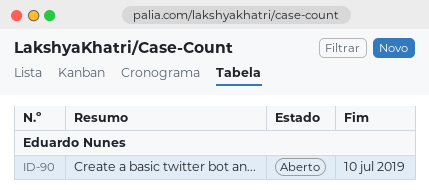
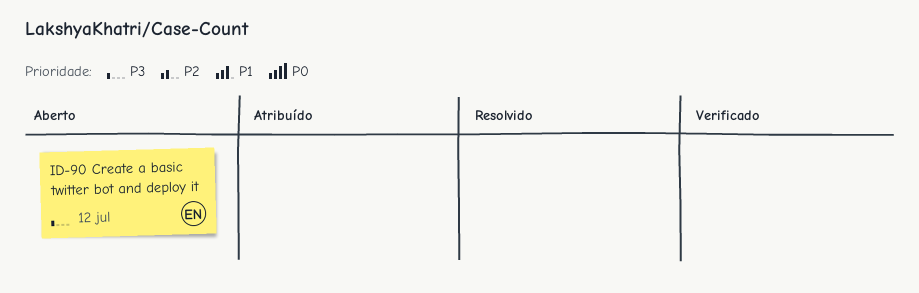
ID-90, due: Jul 10 -> Jul 12

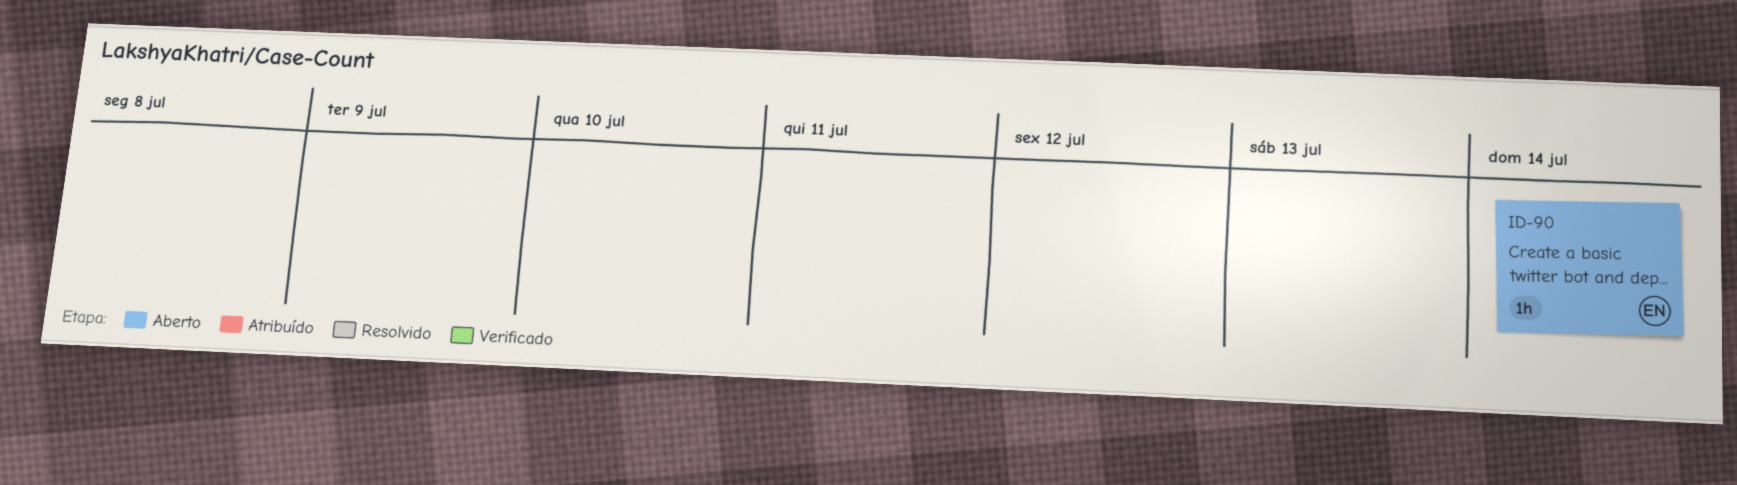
ID-90, due: Jul 12 -> Jul 14

